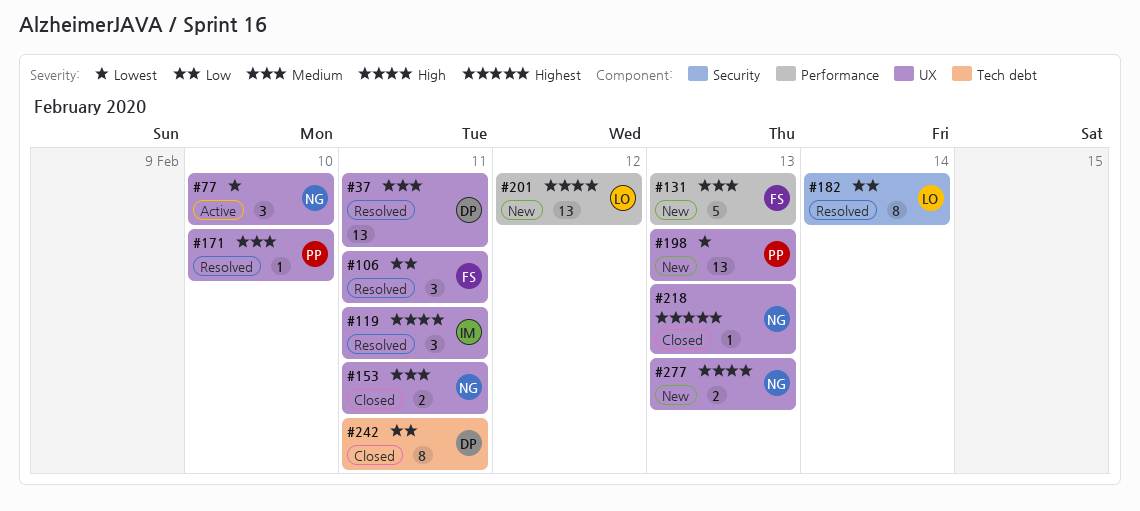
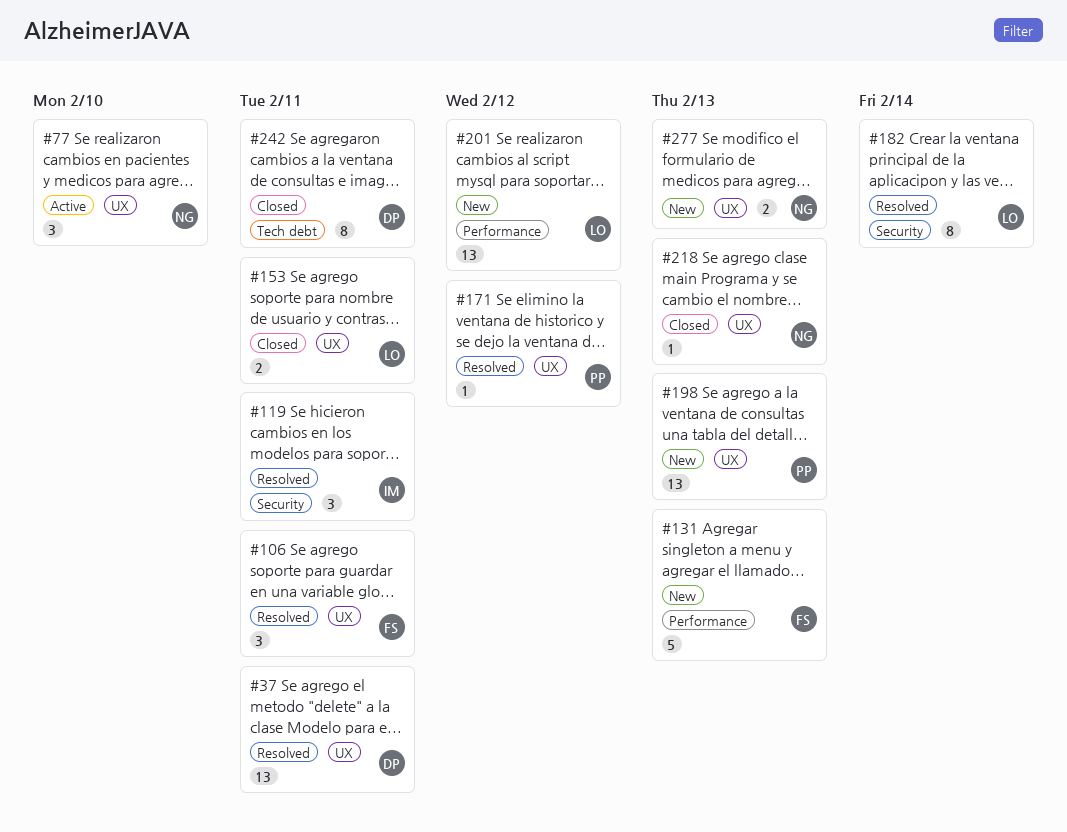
#119, label: UX -> Security
#153, owner: NG -> LO
#171, due: Feb 10 -> Feb 12

